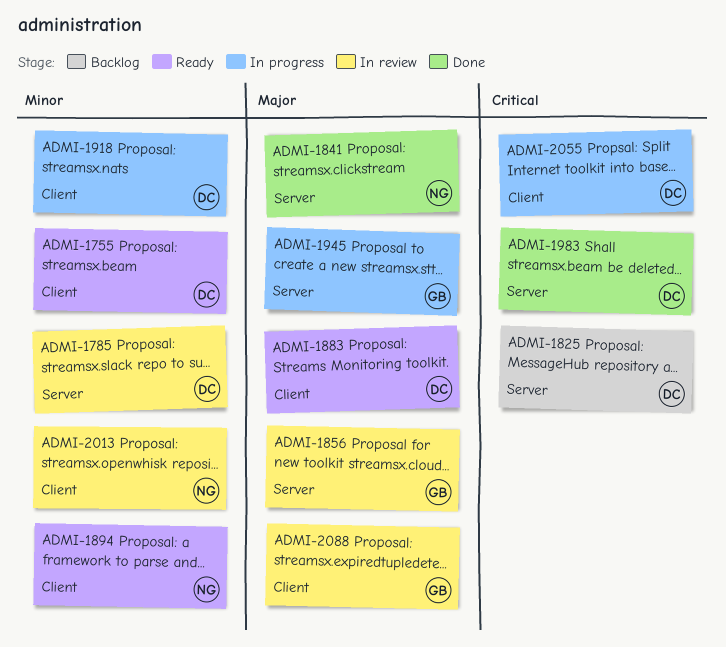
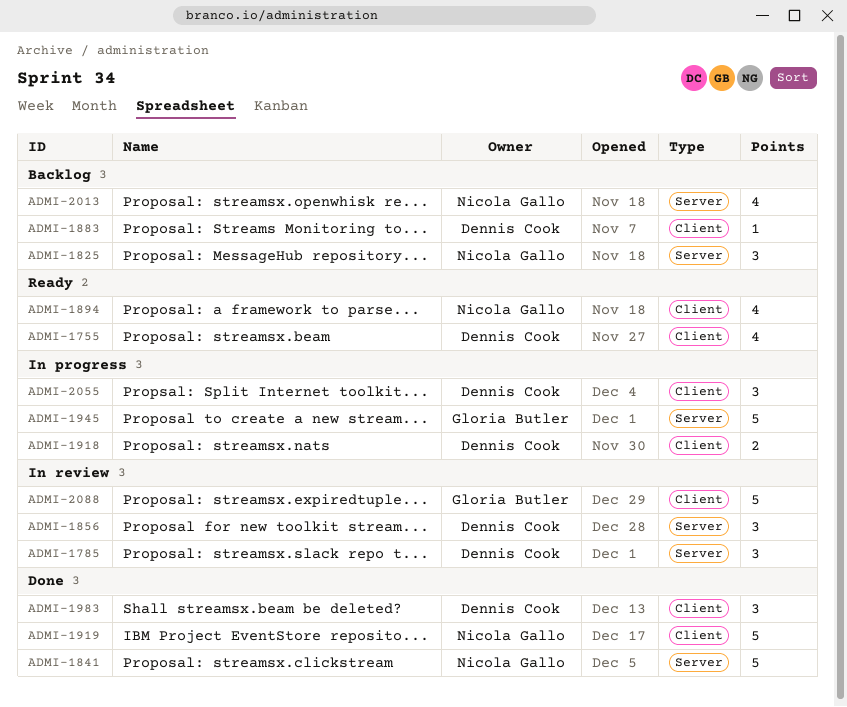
ADMI-1825, owner: Dennis Cook -> Nicola Gallo
ADMI-1856, owner: Gloria Butler -> Dennis Cook
ADMI-1883, status: Ready -> Backlog
ADMI-1919: none -> present
ADMI-1983, label: Server -> Client
ADMI-2013, status: In review -> Backlog
ADMI-2013, label: Client -> Server

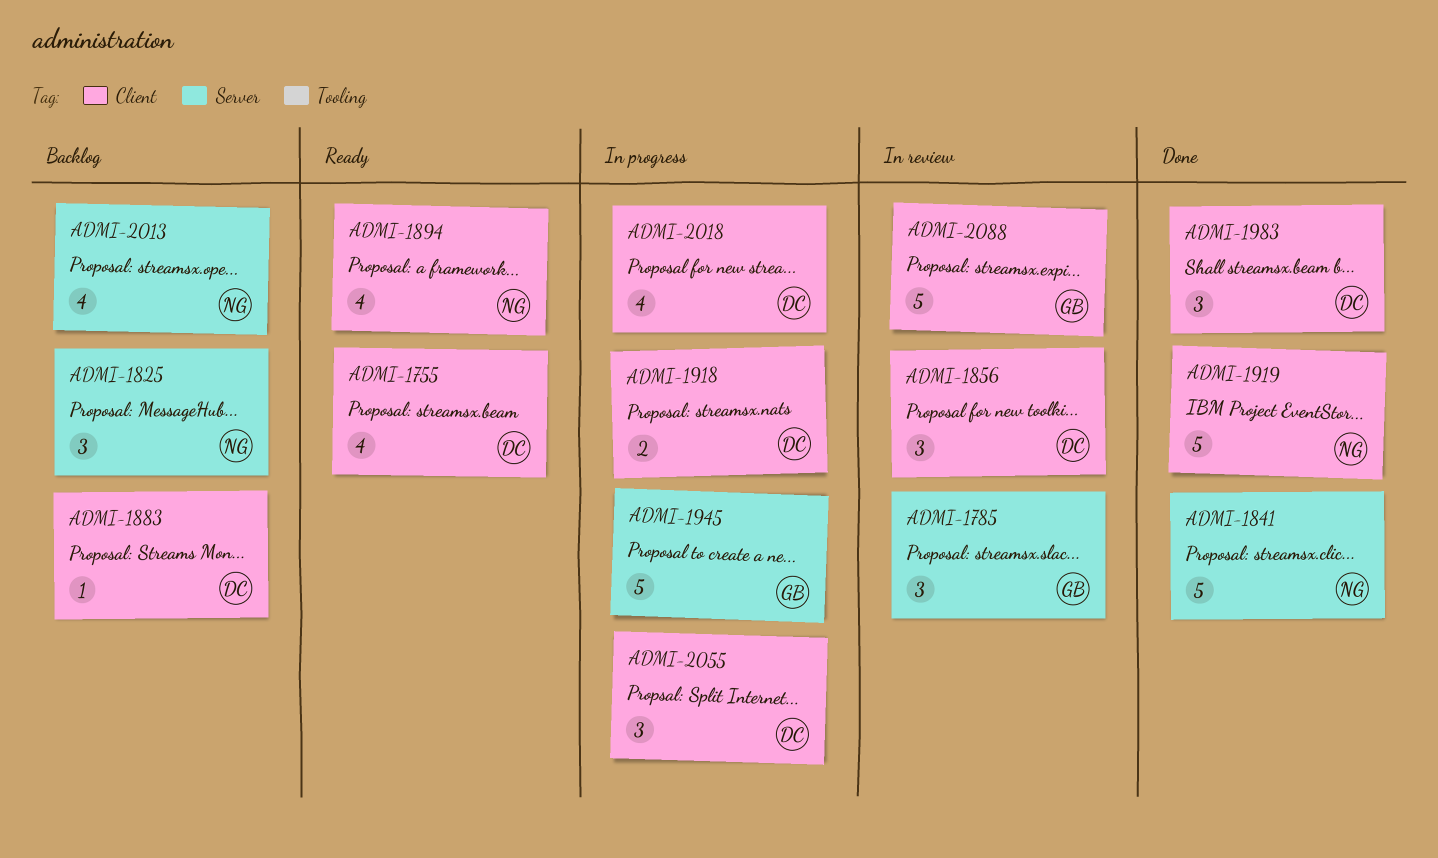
ADMI-1785, owner: Dennis Cook -> Gloria Butler
ADMI-1856, label: Server -> Client
ADMI-2018: none -> present

